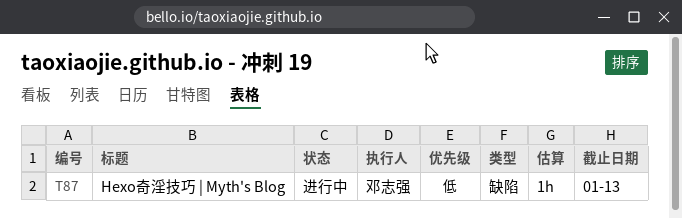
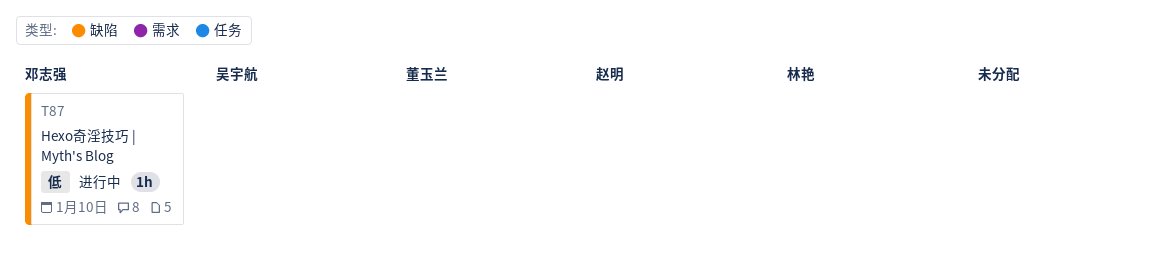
T87, due: Jan 13 -> Jan 10

